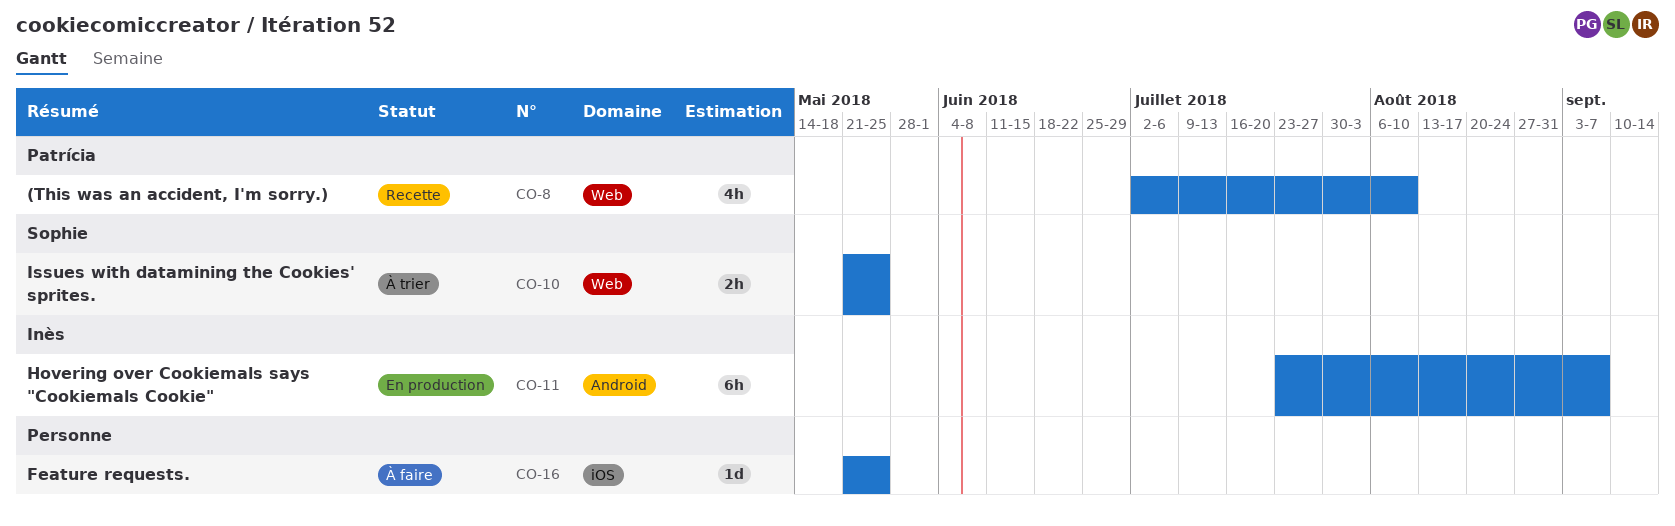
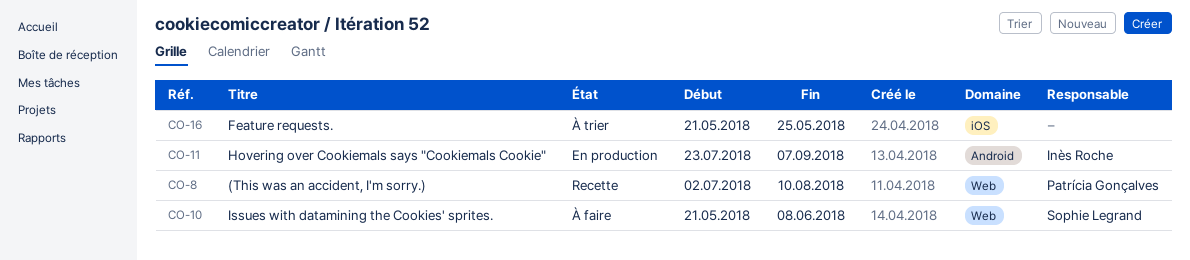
CO-10, status: À trier -> À faire
CO-10, due: May 25 -> Jun 8
CO-16, status: À faire -> À trier

